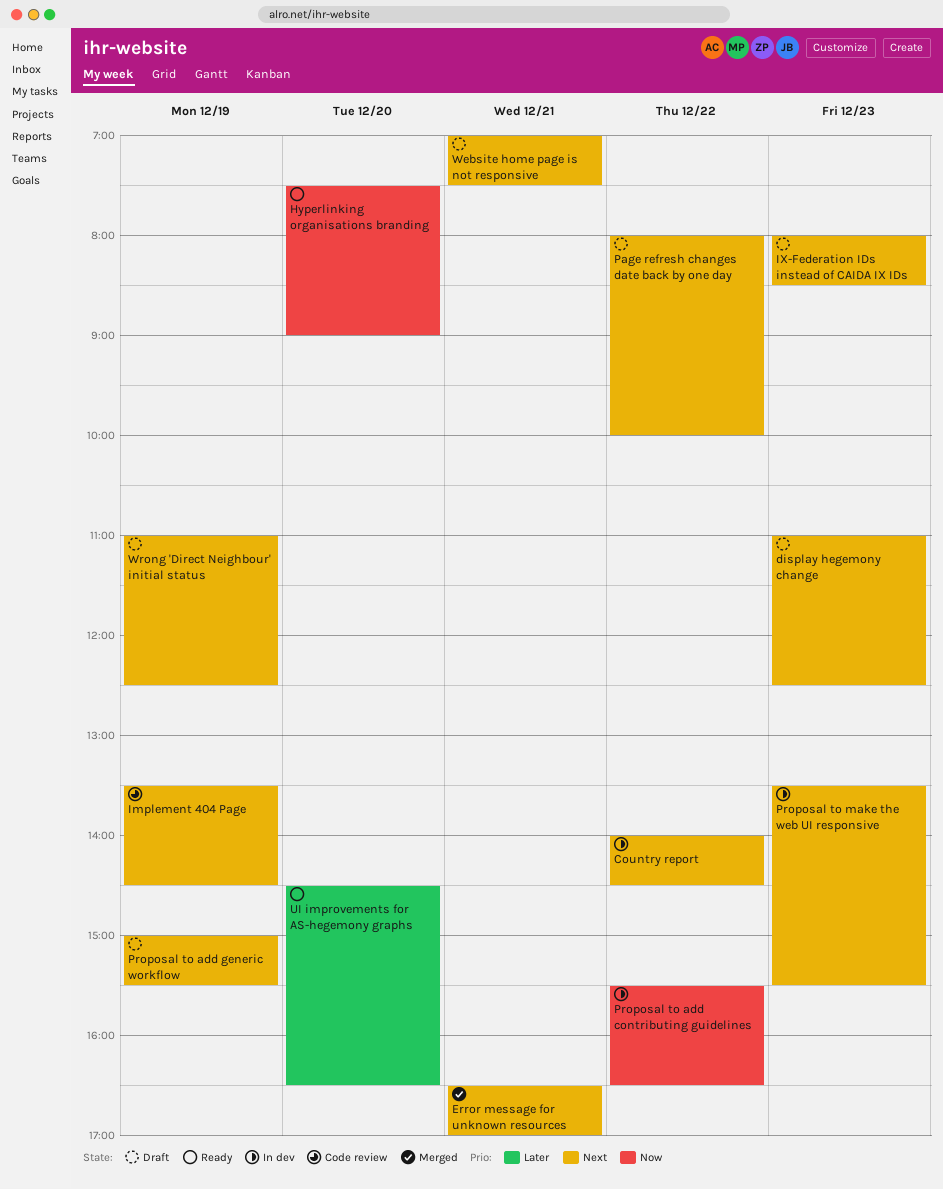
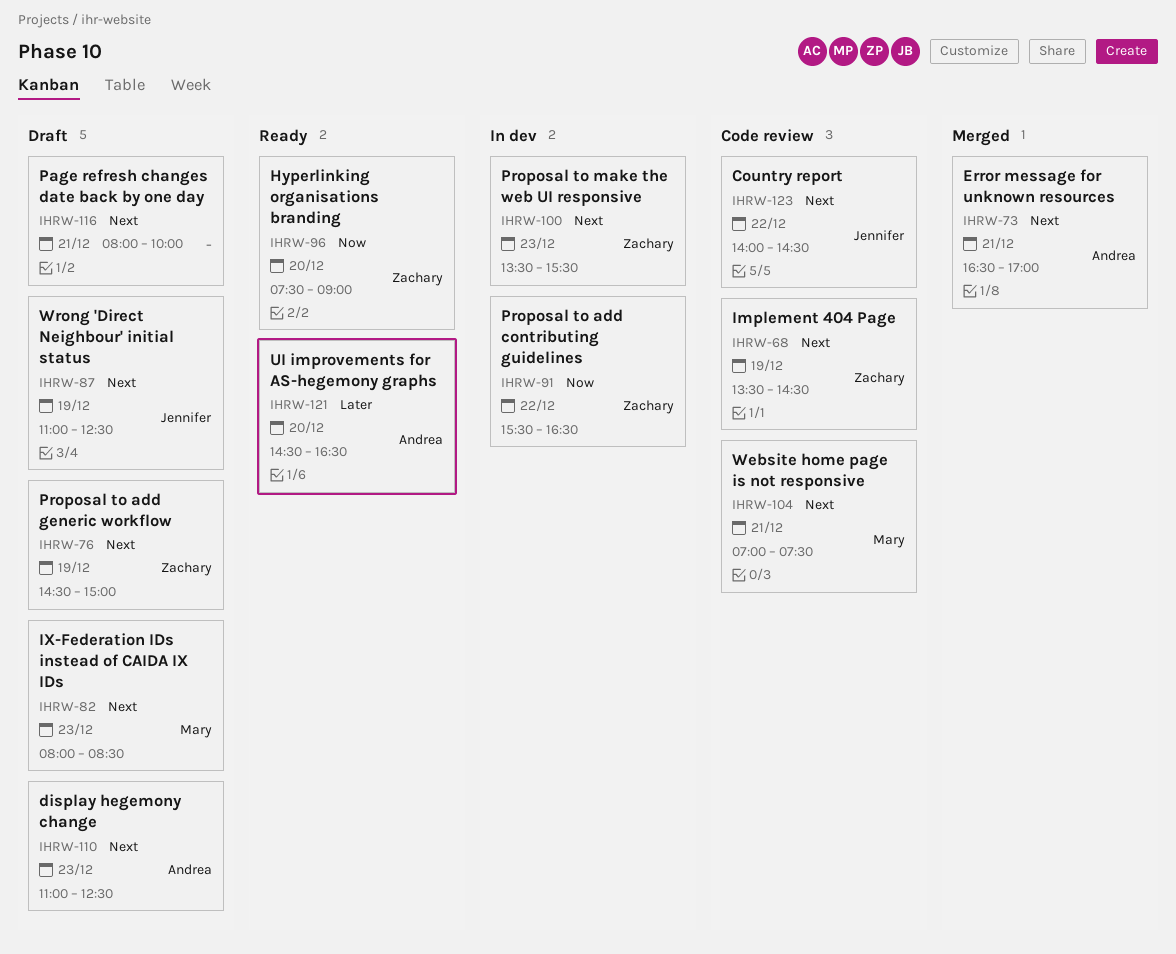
Country report, status: In dev -> Code review
Page refresh changes date back by one day, day: Dec 22 -> Dec 21
Proposal to add generic workflow, begins: 15:00 -> 14:30
Proposal to add generic workflow, ends: 15:30 -> 15:00
Website home page is not responsive, status: Draft -> Code review

